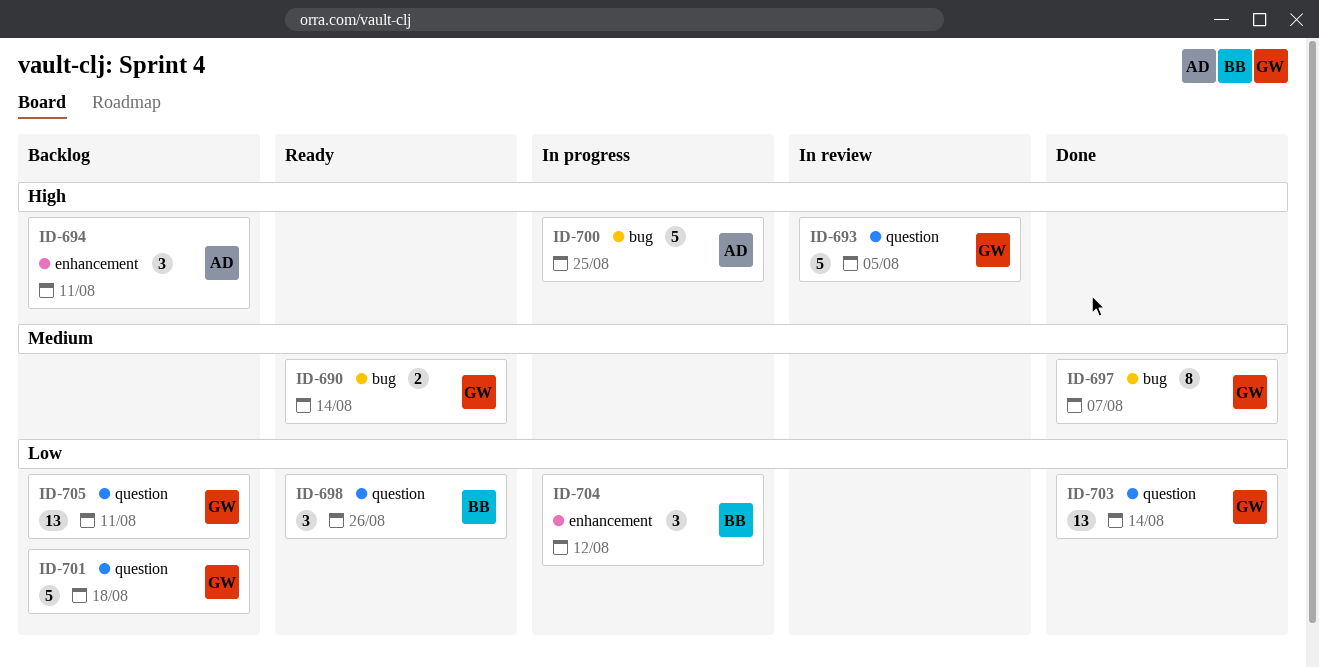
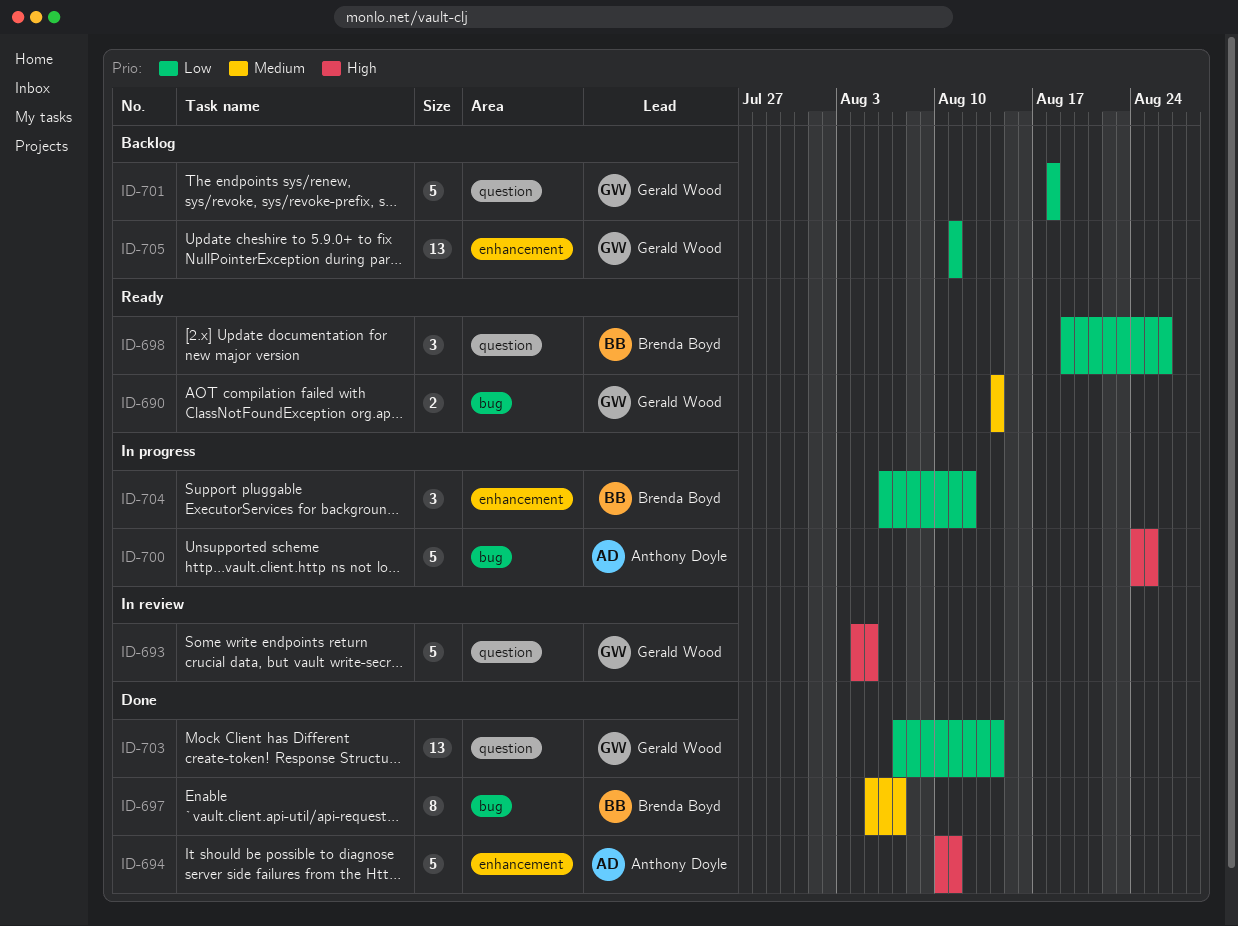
ID-694, status: Backlog -> Done
ID-694, estimate: 3 -> 5
ID-697, owner: Gerald Wood -> Brenda Boyd
ID-705, label: question -> enhancement

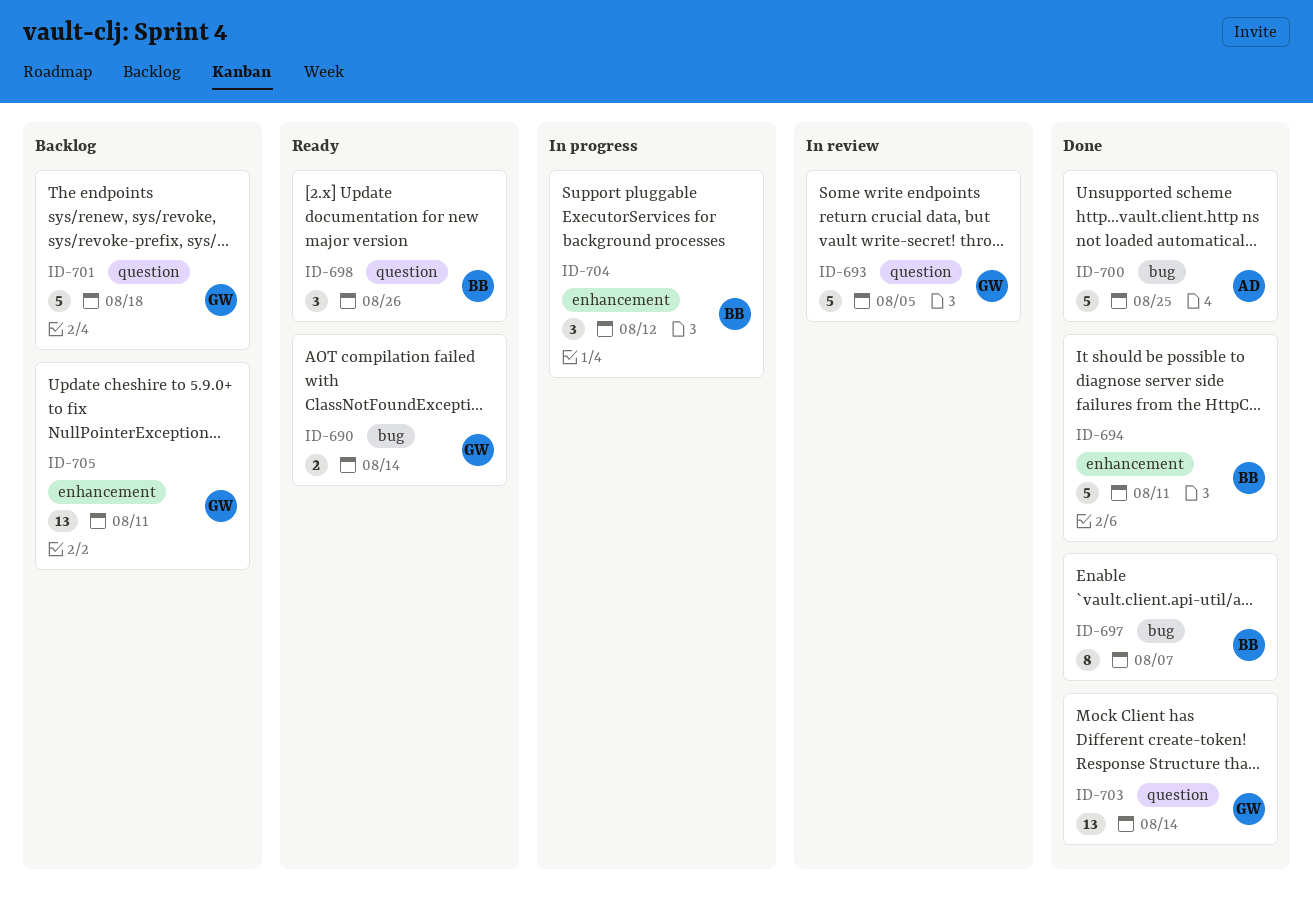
ID-694, owner: Anthony Doyle -> Brenda Boyd
ID-700, status: In progress -> Done

